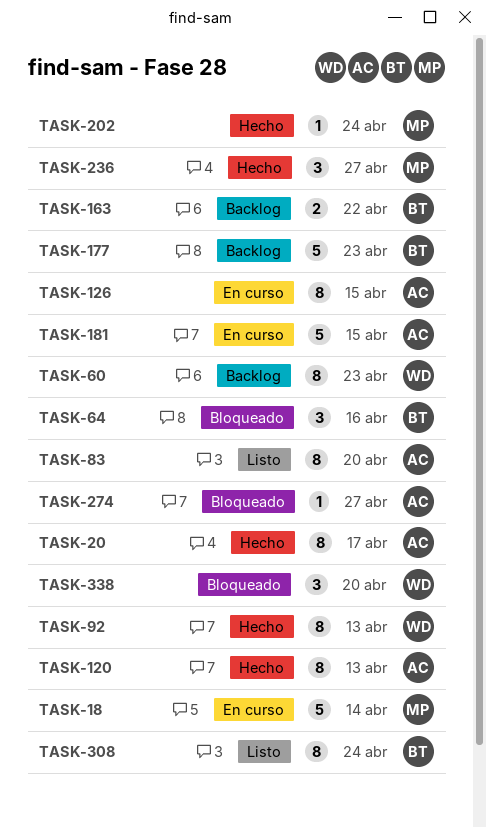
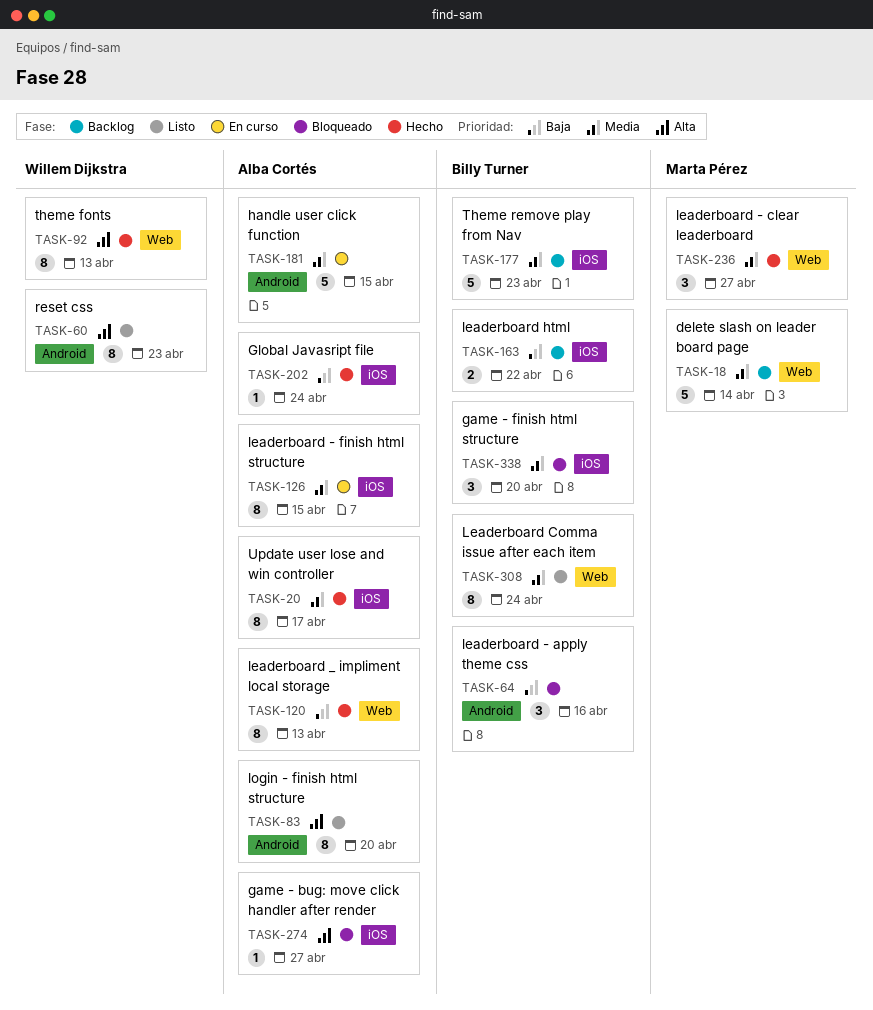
TASK-18, status: En curso -> Backlog
TASK-60, status: Backlog -> Listo
TASK-202, owner: Marta Pérez -> Alba Cortés
TASK-338, owner: Willem Dijkstra -> Billy Turner

